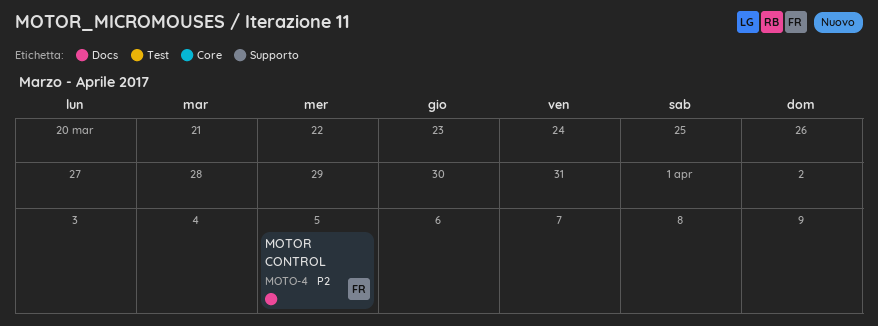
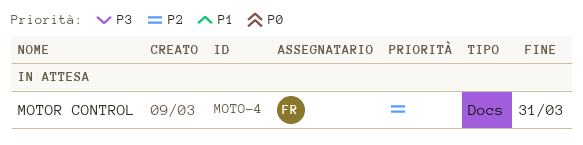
MOTO-4, due: Apr 5 -> Mar 31

